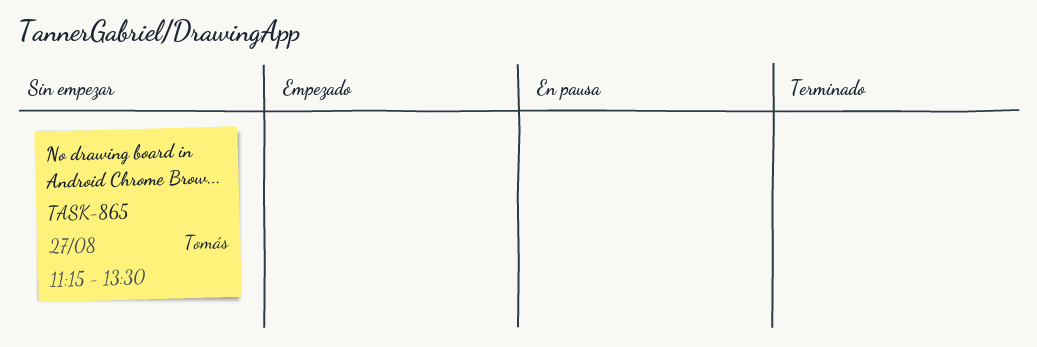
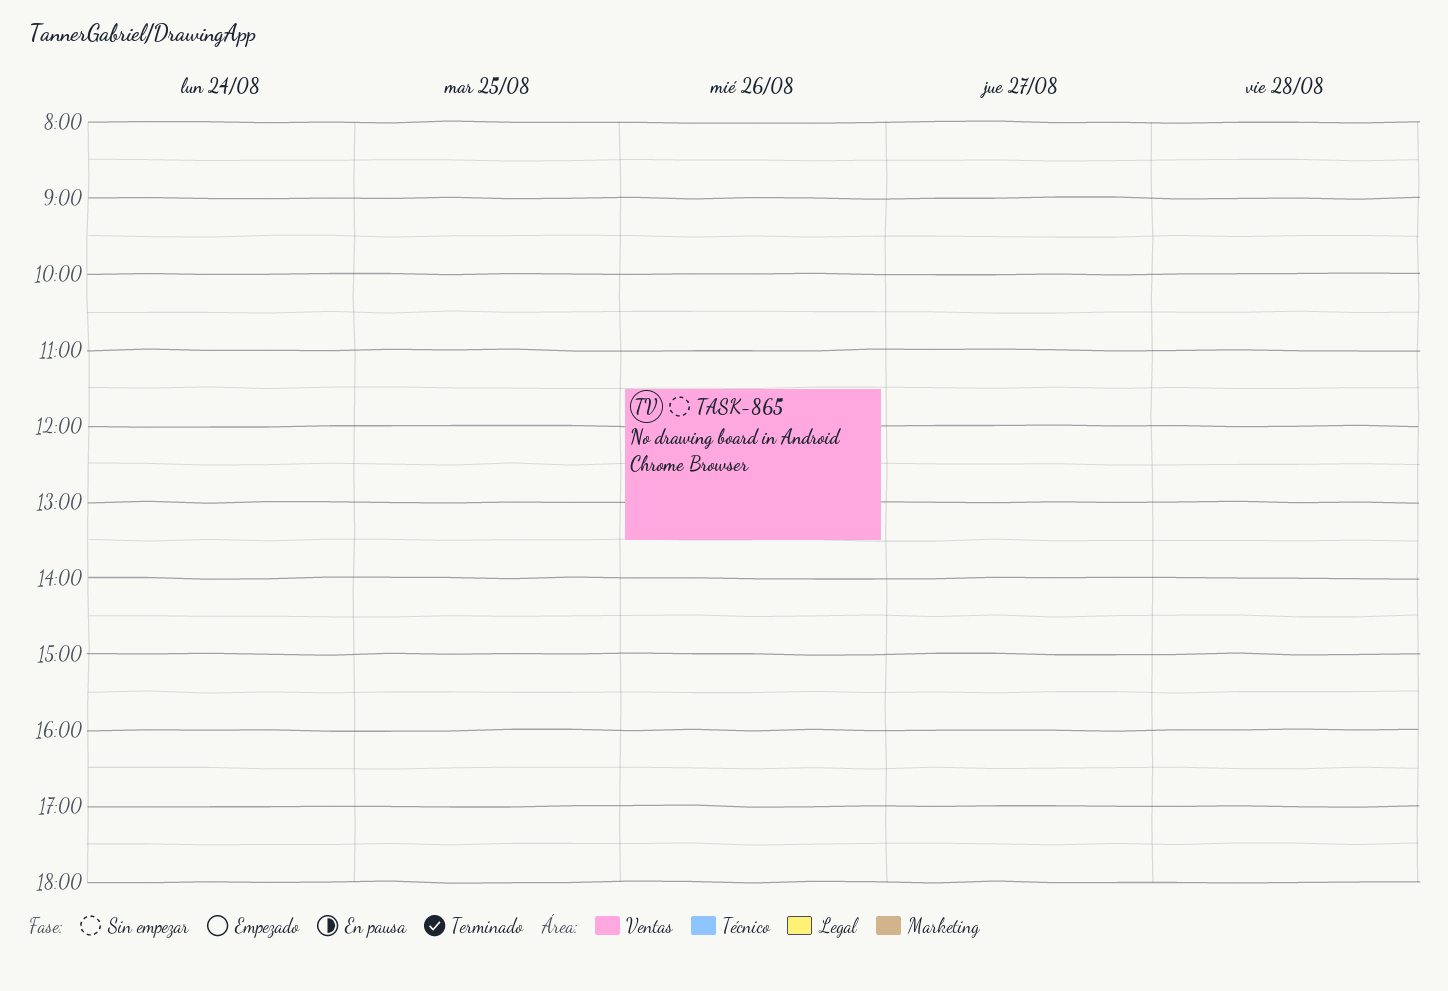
TASK-865, day: Aug 27 -> Aug 26
TASK-865, begins: 11:15 -> 11:30

